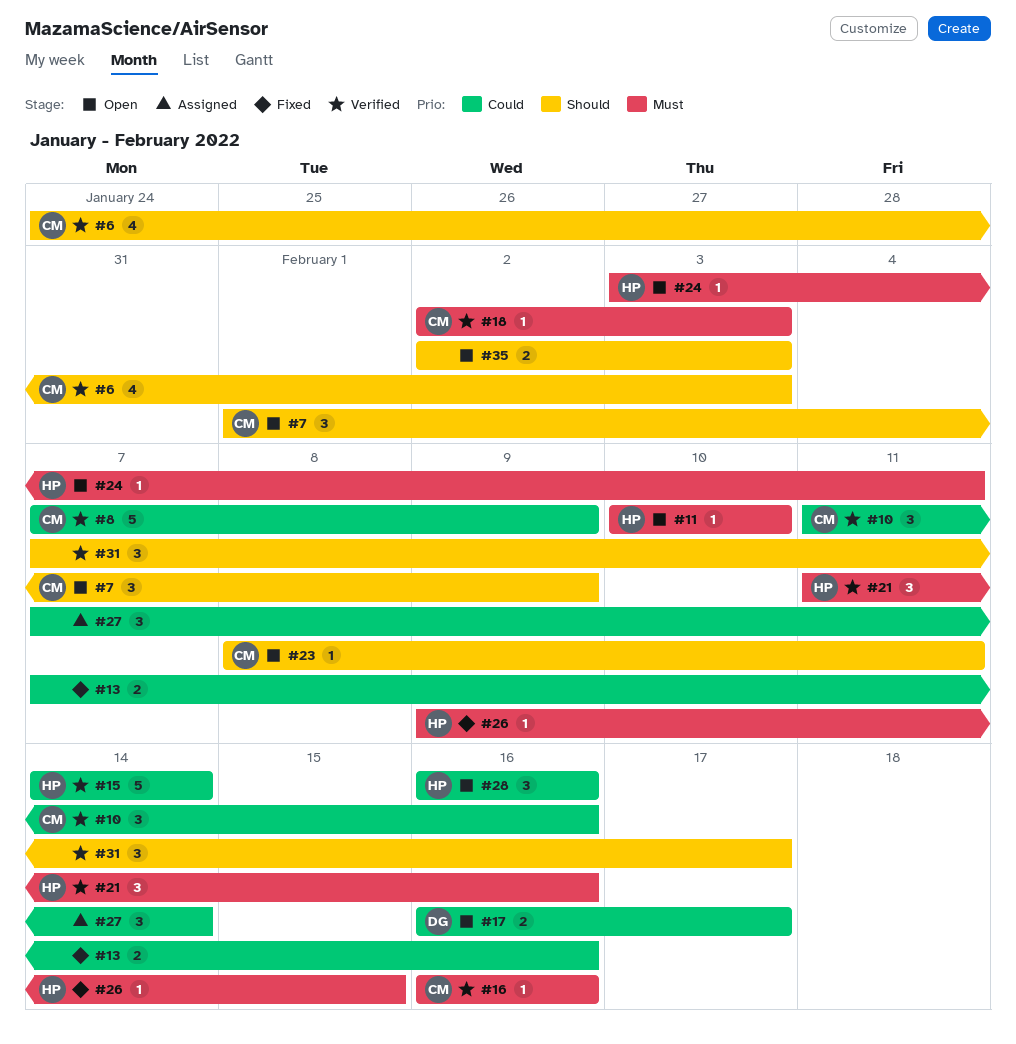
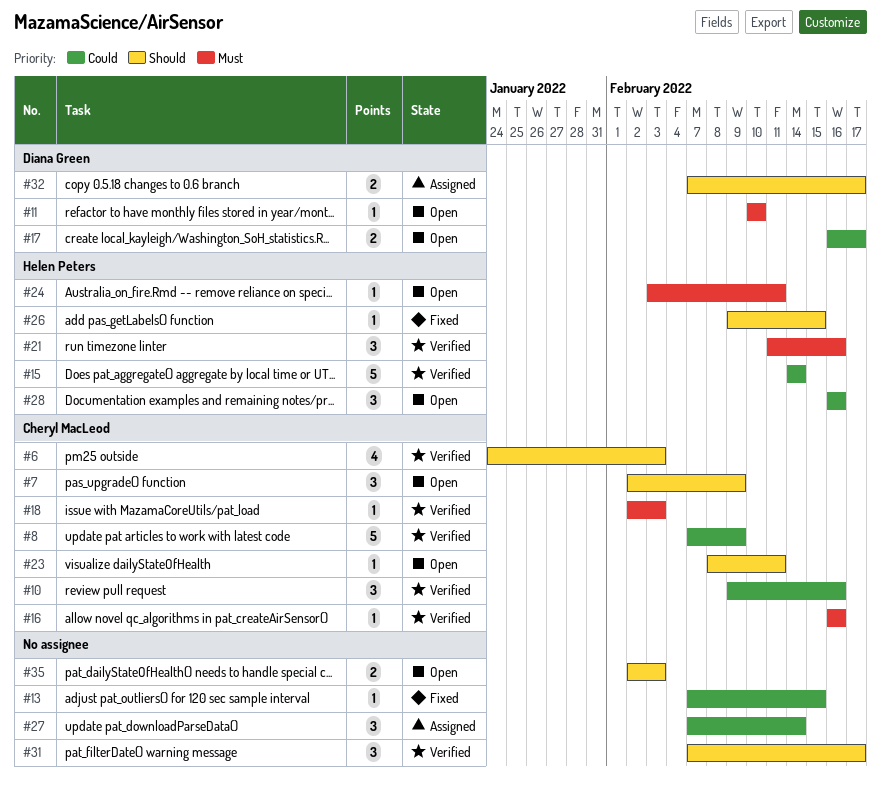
#7, start: Feb 1 -> Feb 2
#10, start: Feb 11 -> Feb 9
#11, owner: Helen Peters -> Diana Green
#13, estimate: 2 -> 1
#13, due: Feb 16 -> Feb 15
#26, priority: Must -> Should
#32: none -> present

